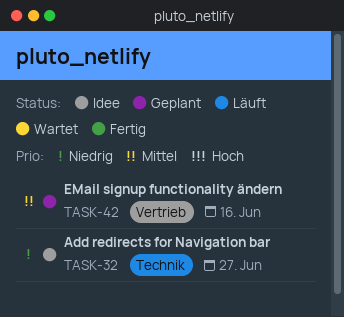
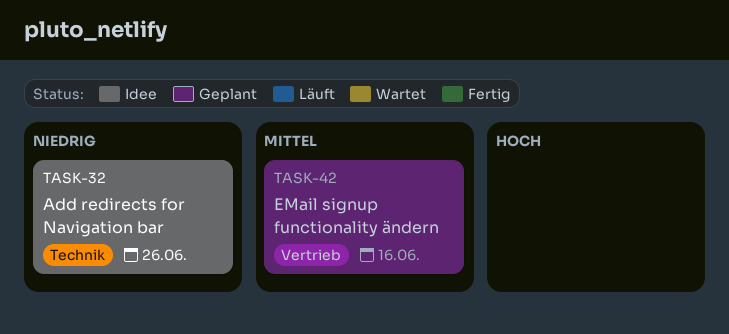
TASK-32, due: Jun 27 -> Jun 26

